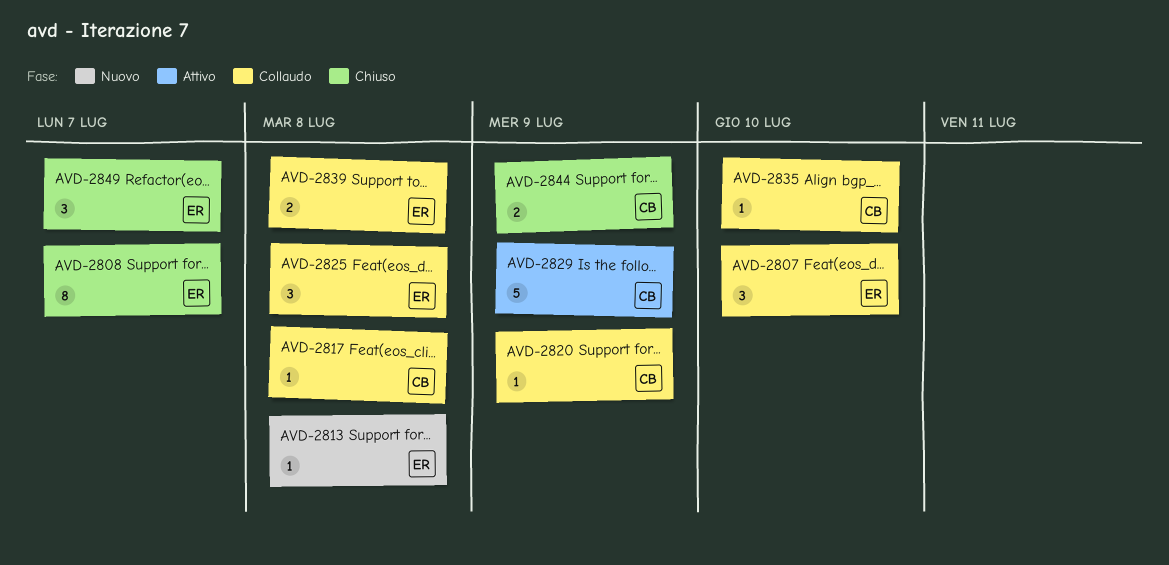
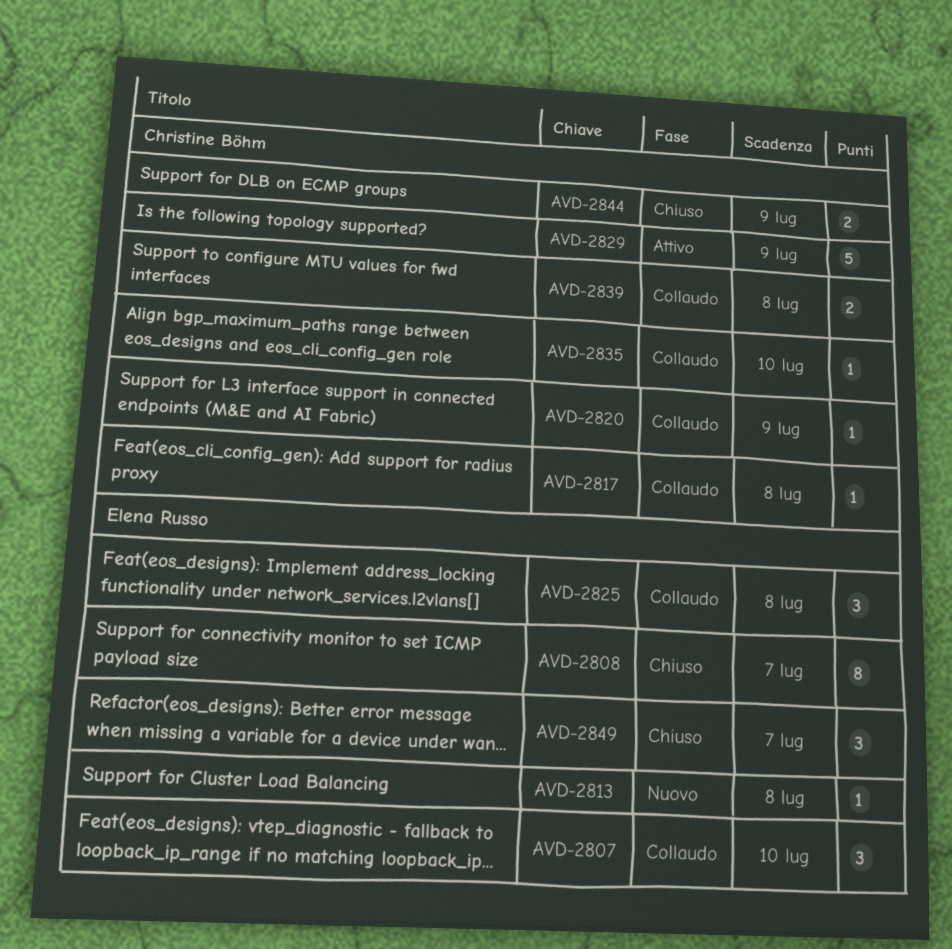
AVD-2839, owner: Elena Russo -> Christine Böhm

